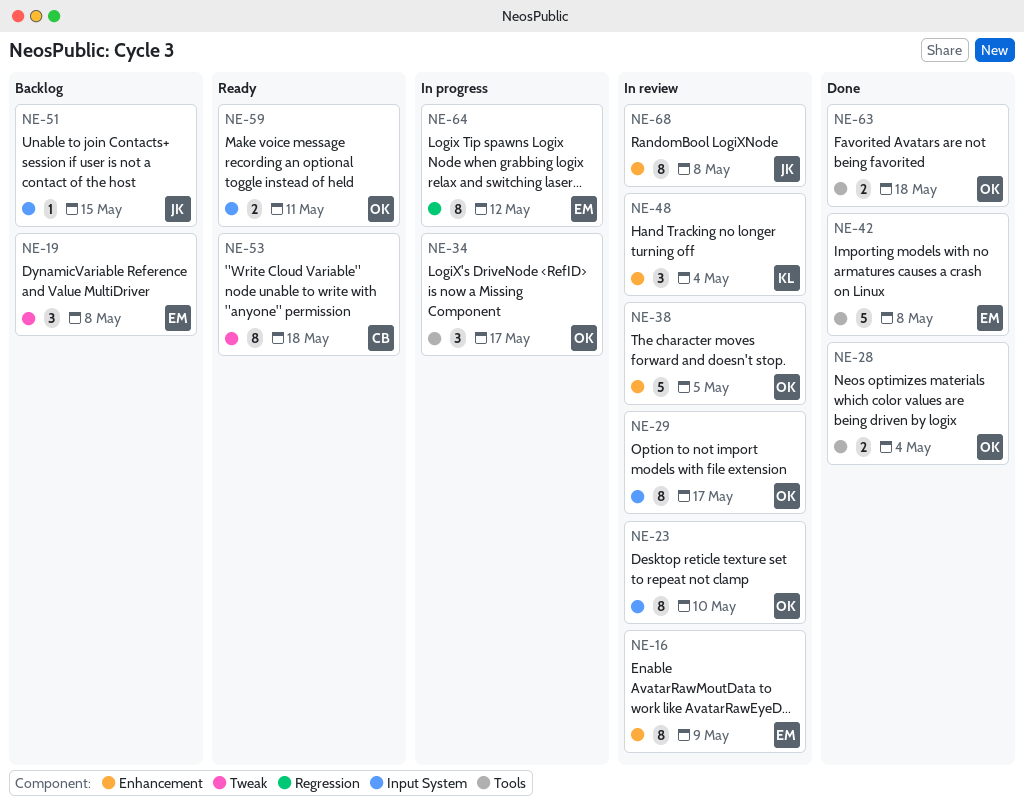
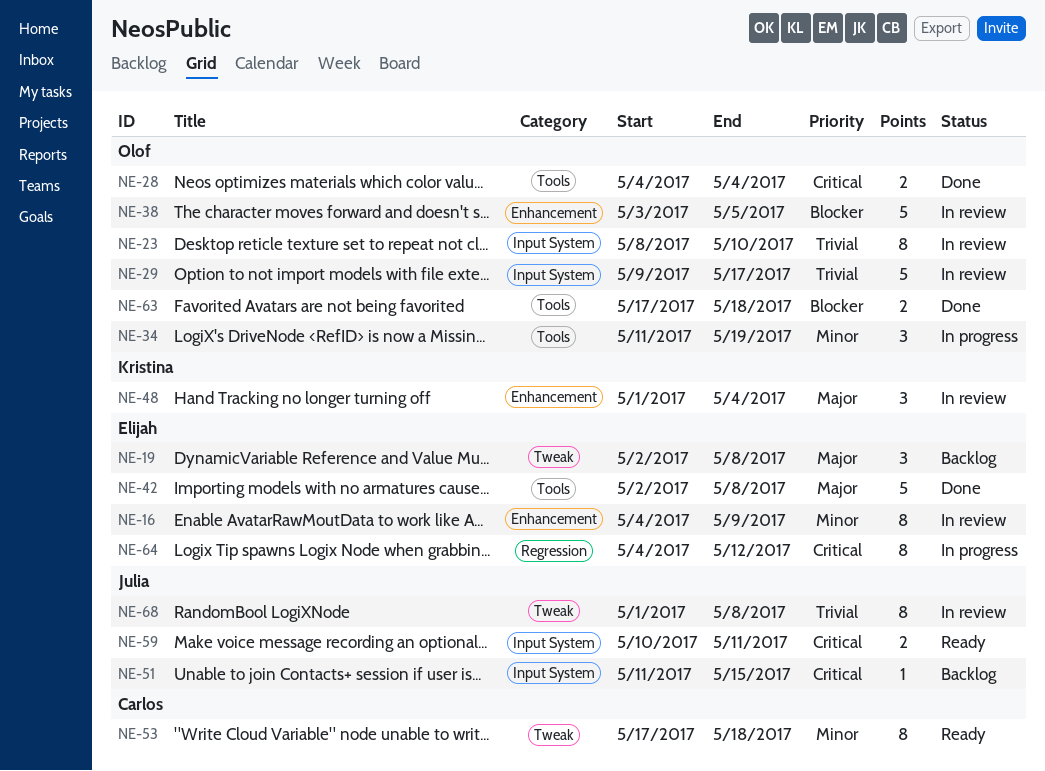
NE-29, estimate: 8 -> 5
NE-34, due: May 17 -> May 19
NE-59, owner: Olof -> Julia
NE-68, label: Enhancement -> Tweak

